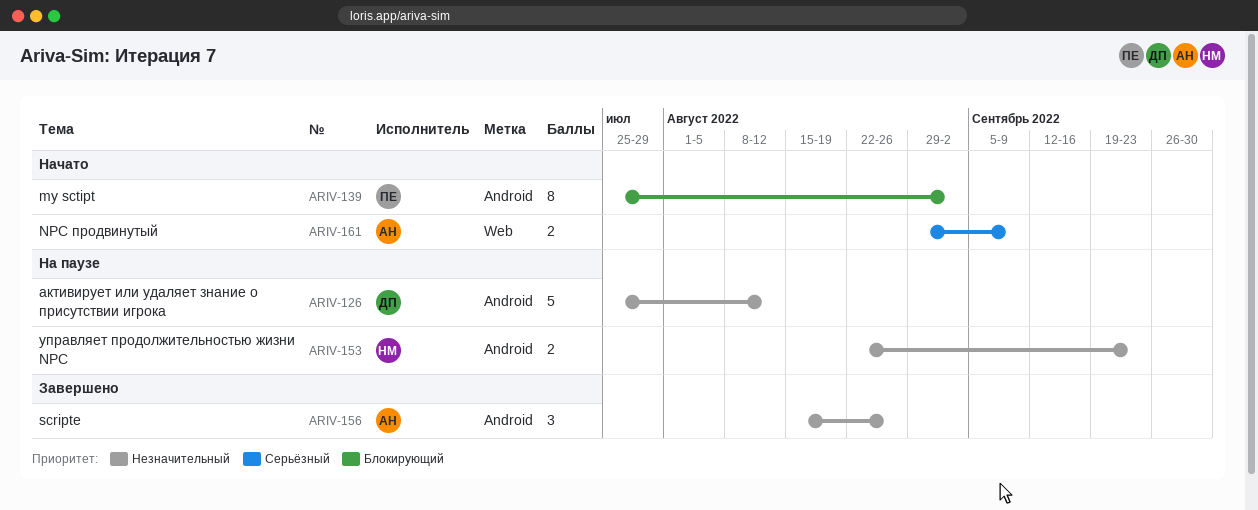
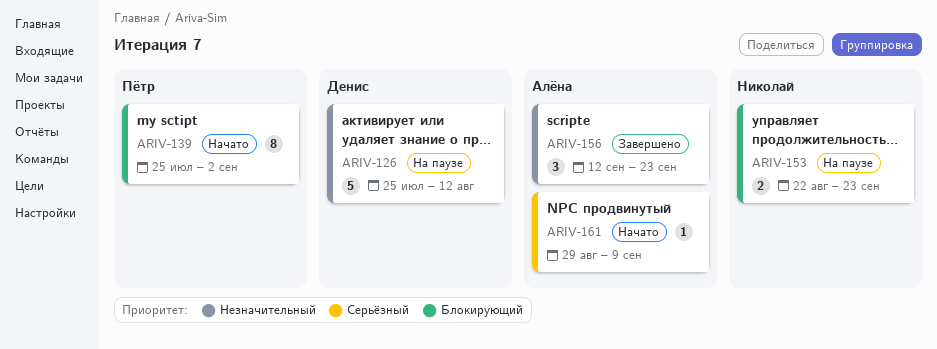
ARIV-153, priority: Незначительный -> Блокирующий
ARIV-156, start: Aug 15 -> Sep 12
ARIV-156, due: Aug 26 -> Sep 23
ARIV-161, estimate: 2 -> 1

